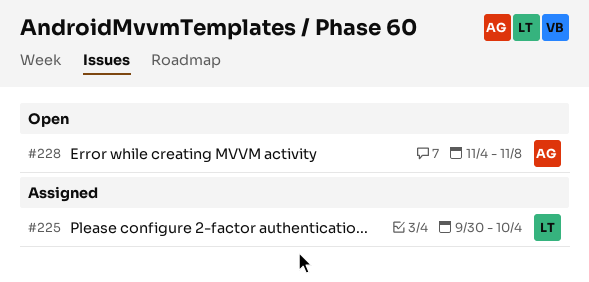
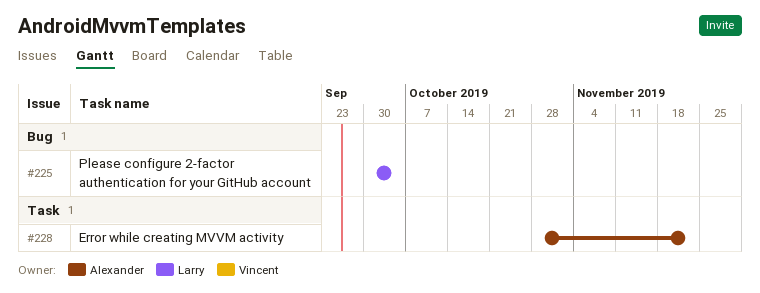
#228, start: Nov 4 -> Oct 28
#228, due: Nov 8 -> Nov 22

